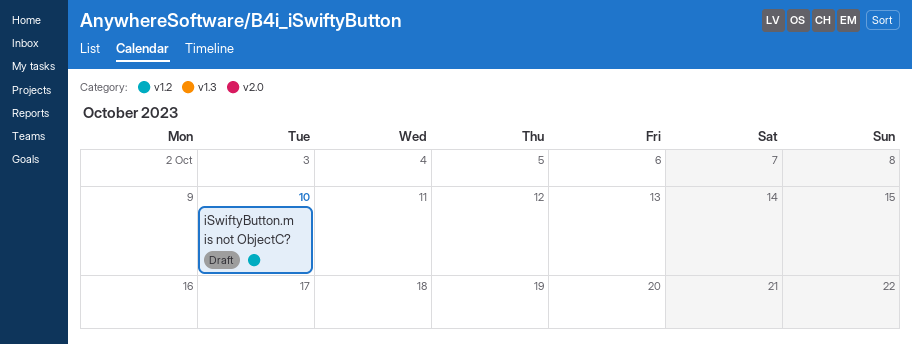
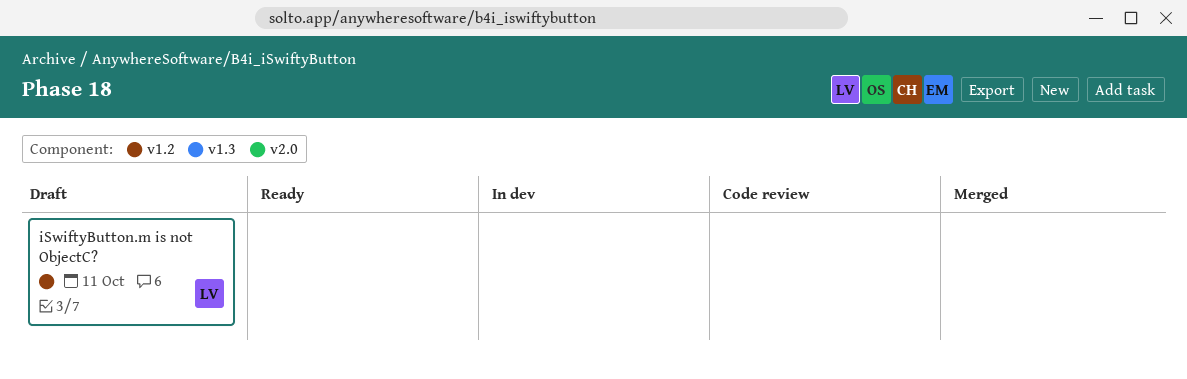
iSwiftyButton.m is not ObjectC?, due: Oct 10 -> Oct 11

